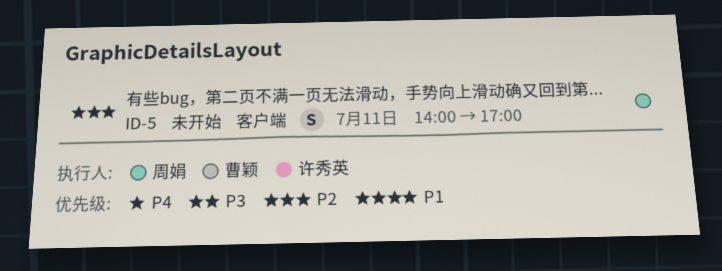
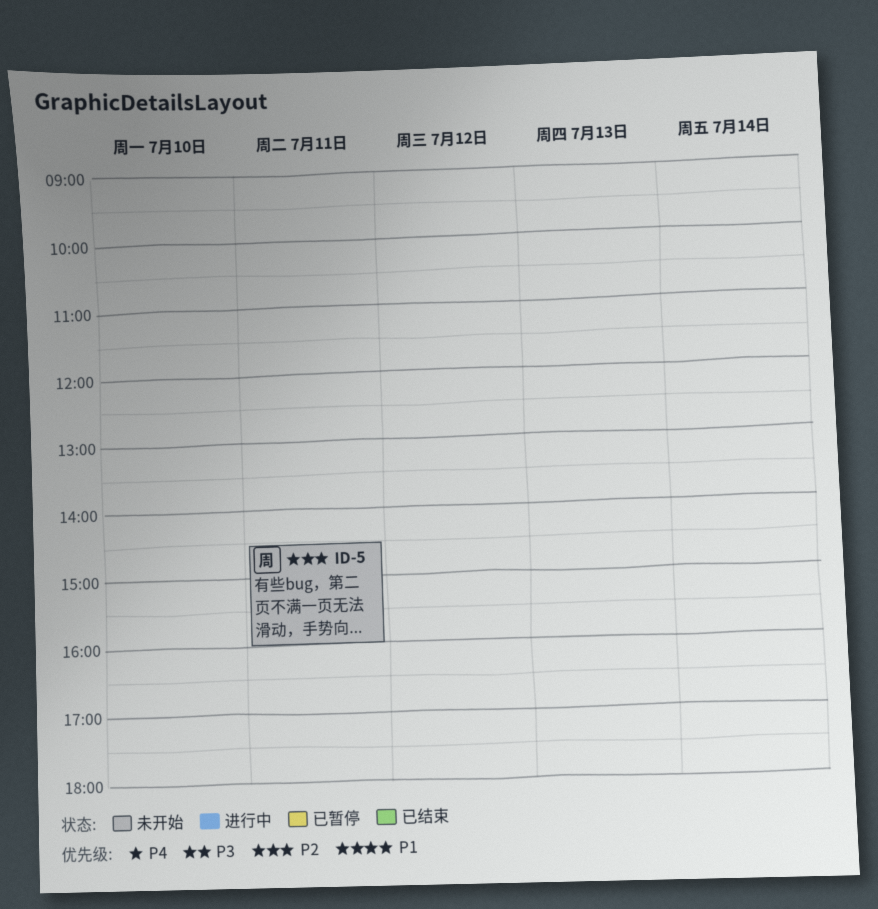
ID-5, begins: 14:00 -> 14:30
ID-5, ends: 17:00 -> 16:00

